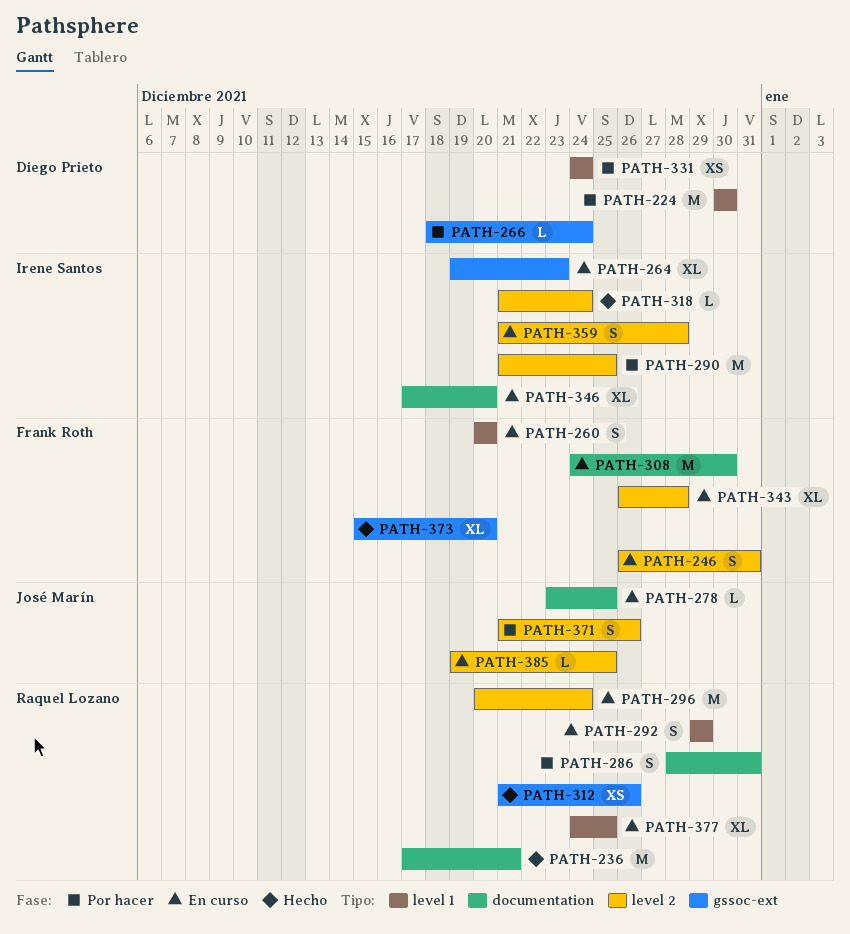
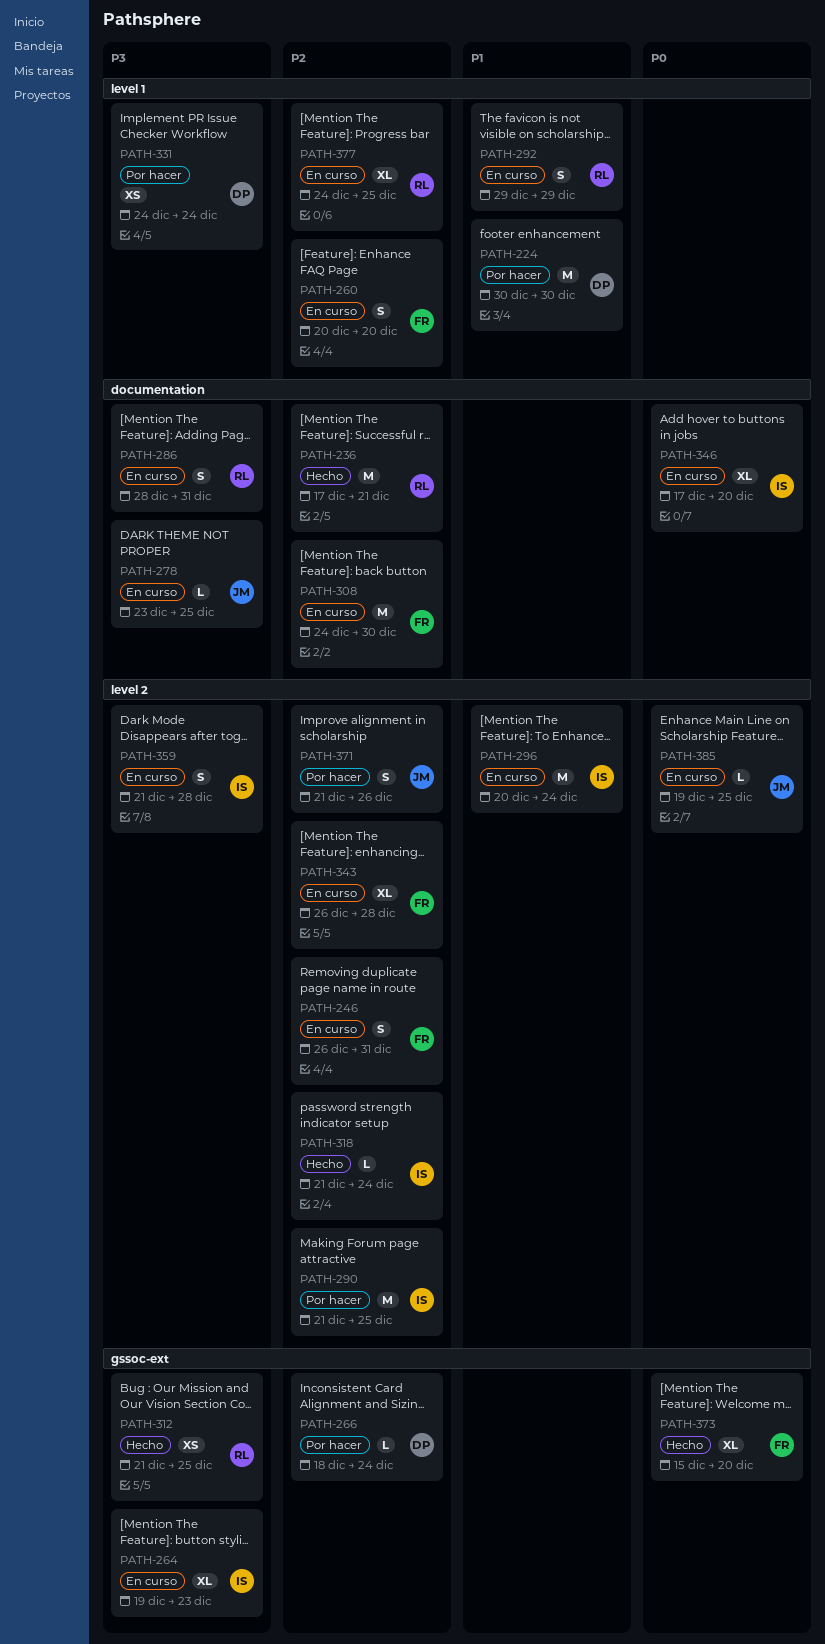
PATH-286, status: Por hacer -> En curso
PATH-296, owner: Raquel Lozano -> Irene Santos
PATH-312, due: Dec 26 -> Dec 25

